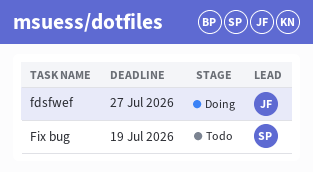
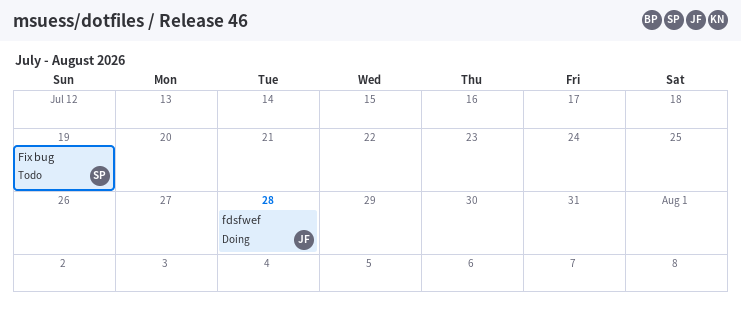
fdsfwef, due: Jul 27 -> Jul 28

